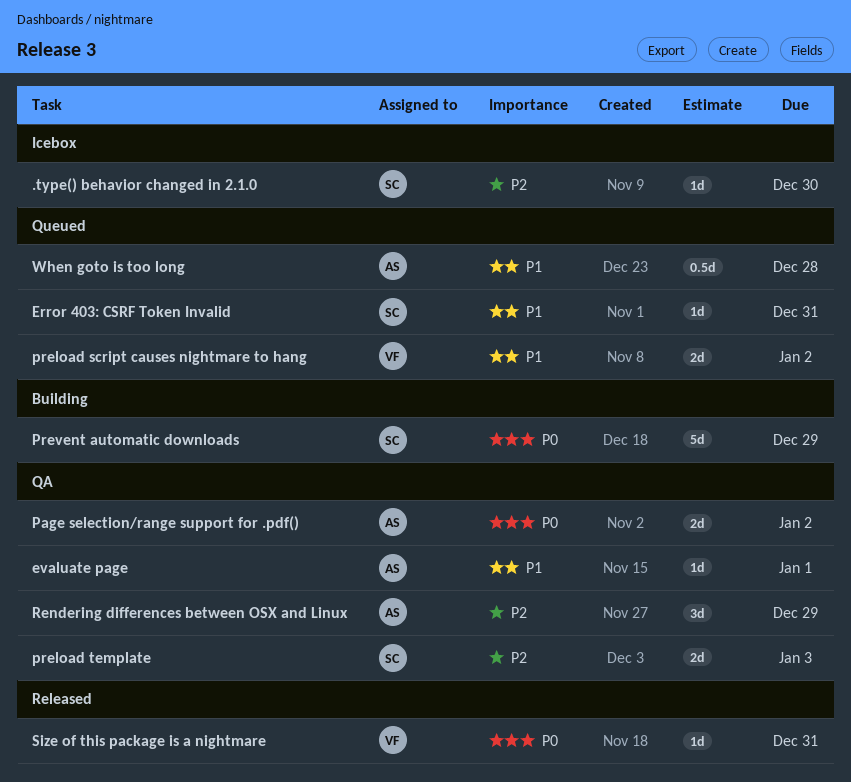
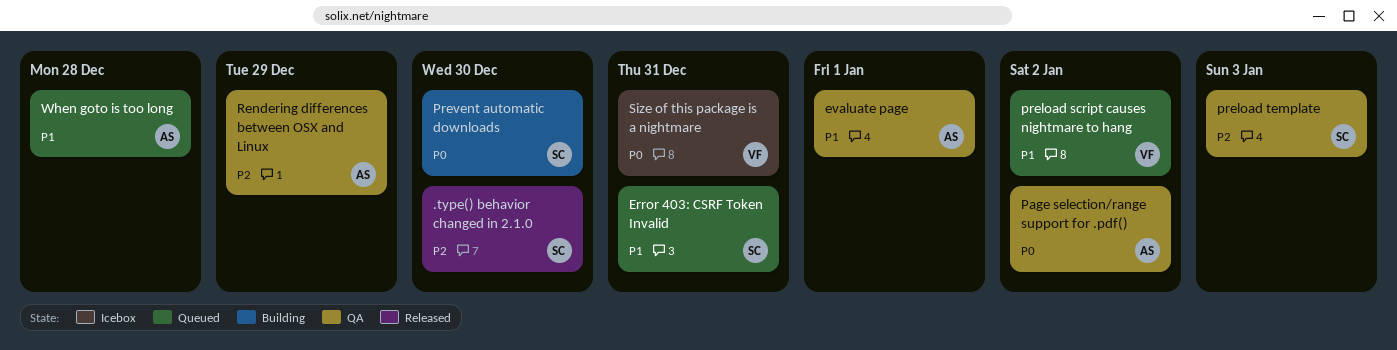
.type() behavior changed in 2.1.0, status: Icebox -> Released
Prevent automatic downloads, due: Dec 29 -> Dec 30
Size of this package is a nightmare, status: Released -> Icebox

